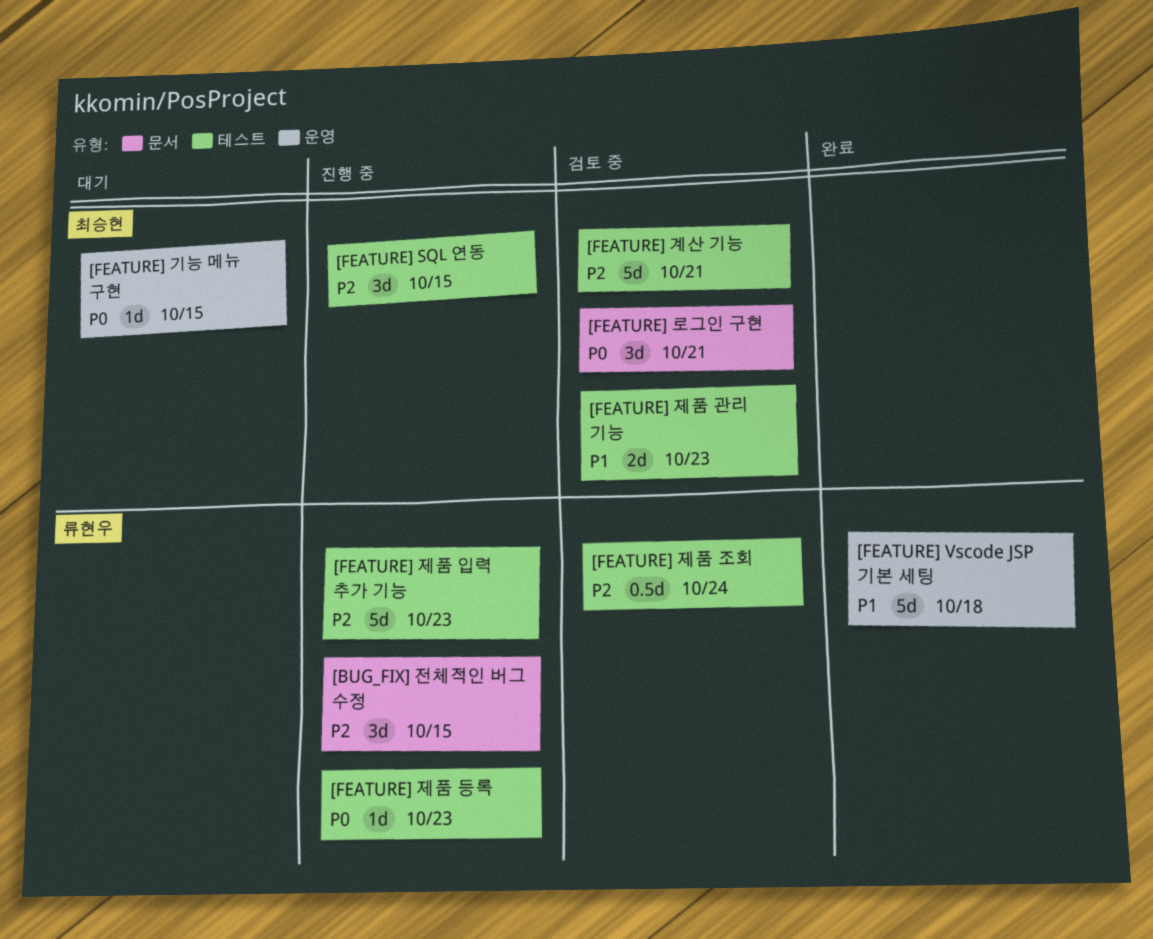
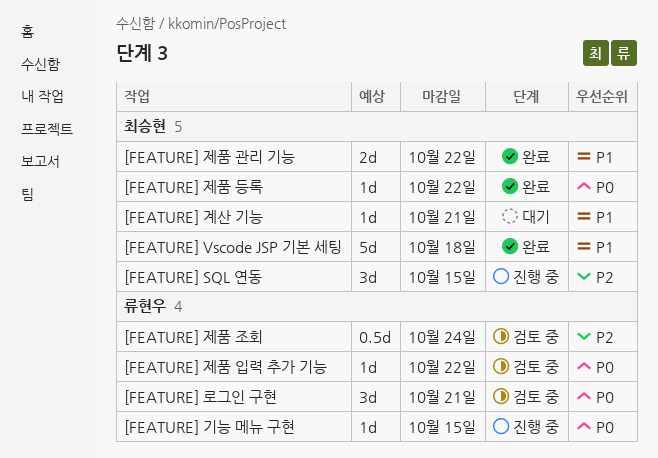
[BUG_FIX] 전체적인 버그 수정: present -> none
[FEATURE] Vscode JSP 기본 세팅, owner: 류현우 -> 최승현
[FEATURE] 계산 기능, status: 검토 중 -> 대기
[FEATURE] 계산 기능, priority: P2 -> P1
[FEATURE] 계산 기능, estimate: 5d -> 1d
[FEATURE] 기능 메뉴 구현, status: 대기 -> 진행 중
[FEATURE] 기능 메뉴 구현, owner: 최승현 -> 류현우
[FEATURE] 로그인 구현, owner: 최승현 -> 류현우
[FEATURE] 제품 관리 기능, status: 검토 중 -> 완료
[FEATURE] 제품 관리 기능, due: Oct 23 -> Oct 22
[FEATURE] 제품 등록, status: 진행 중 -> 완료
[FEATURE] 제품 등록, owner: 류현우 -> 최승현
[FEATURE] 제품 등록, due: Oct 23 -> Oct 22
[FEATURE] 제품 입력 추가 기능, status: 진행 중 -> 검토 중
[FEATURE] 제품 입력 추가 기능, priority: P2 -> P0
[FEATURE] 제품 입력 추가 기능, estimate: 5d -> 1d
[FEATURE] 제품 입력 추가 기능, due: Oct 23 -> Oct 22

